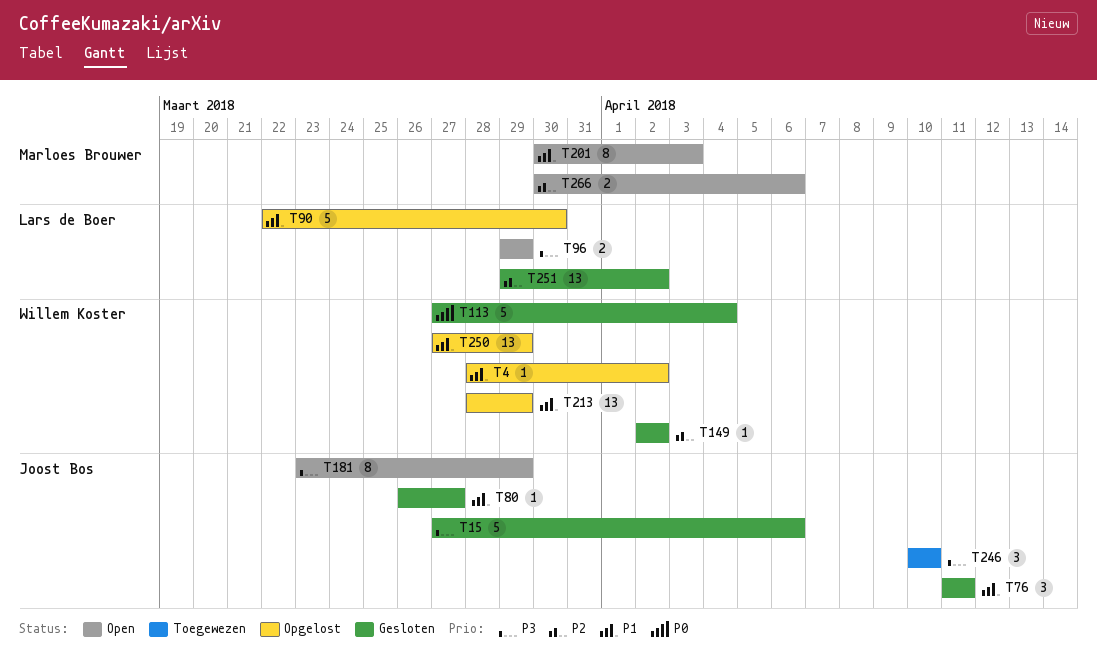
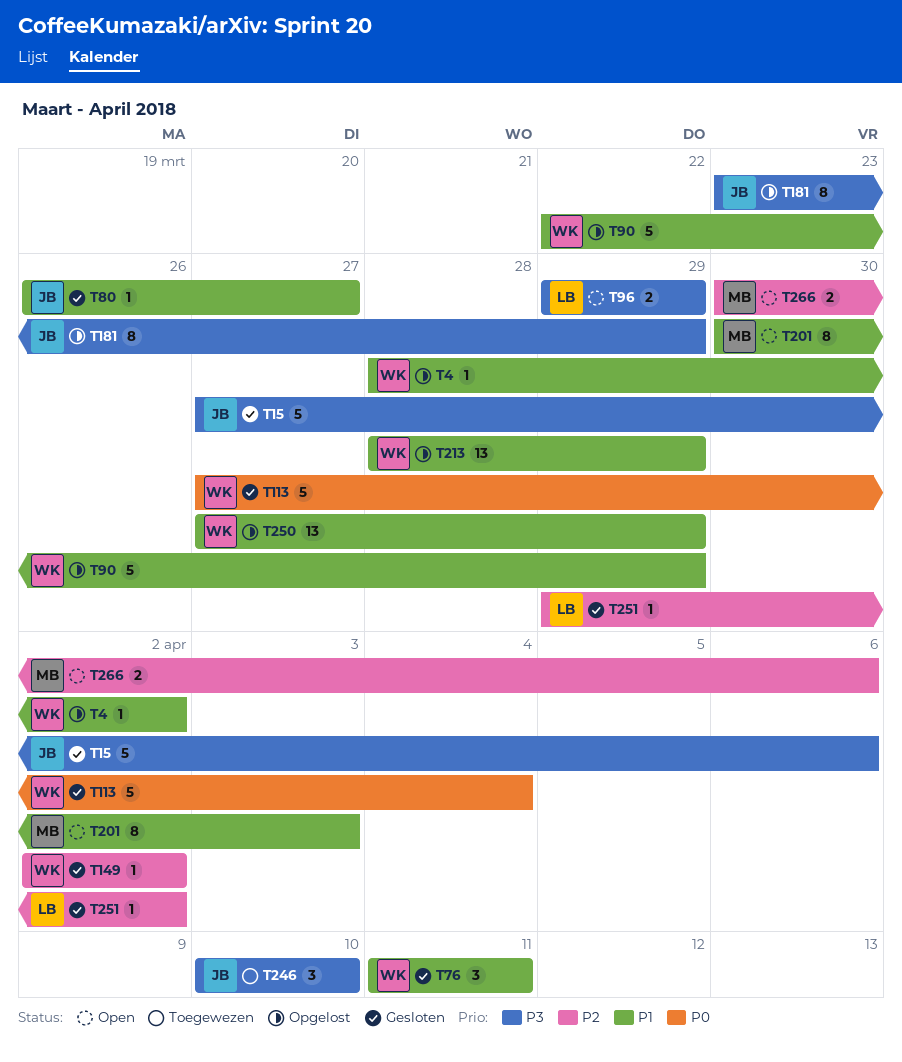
T76, owner: Joost Bos -> Willem Koster
T90, owner: Lars de Boer -> Willem Koster
T90, due: Mar 30 -> Mar 29
T181, status: Open -> Opgelost
T251, estimate: 13 -> 1

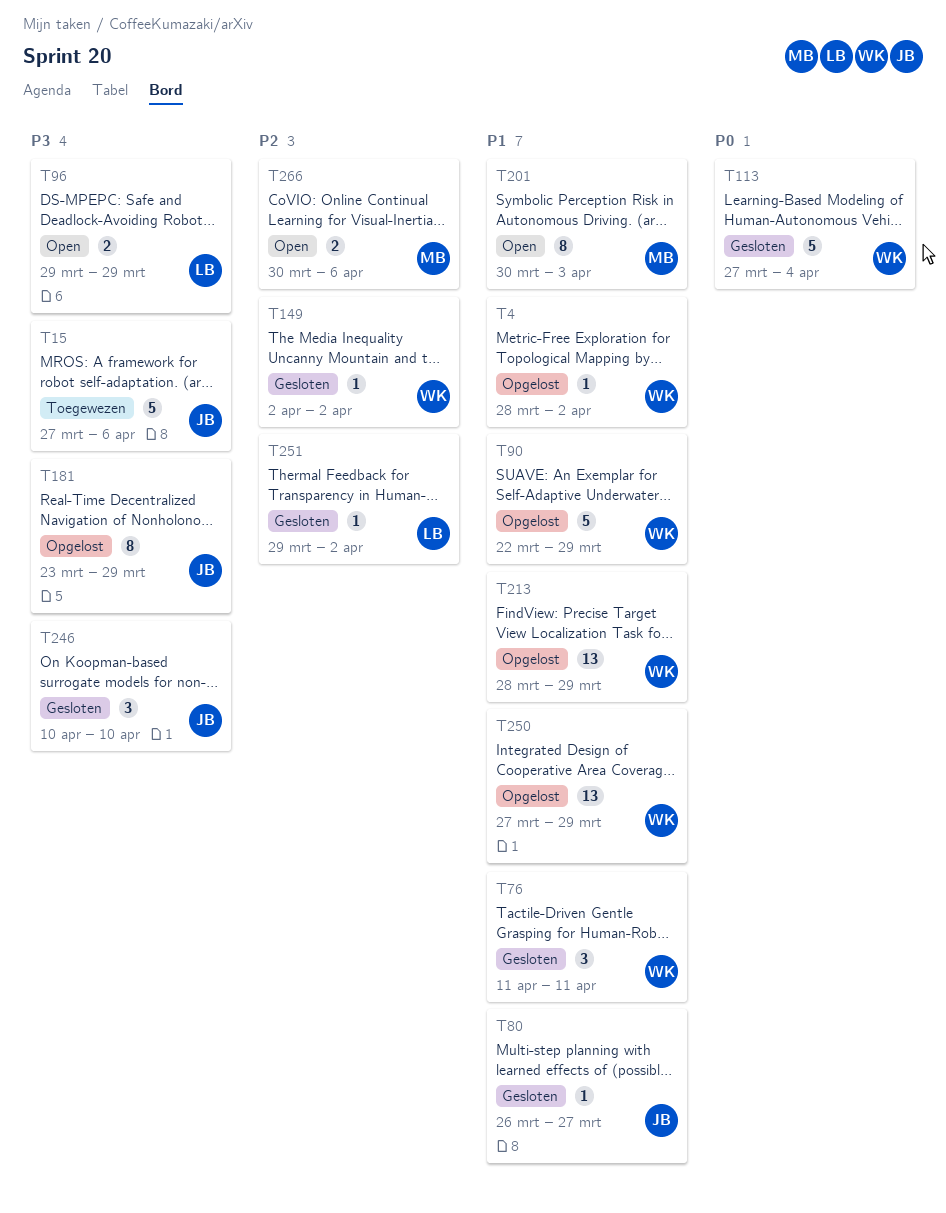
T15, status: Gesloten -> Toegewezen
T246, status: Toegewezen -> Gesloten

